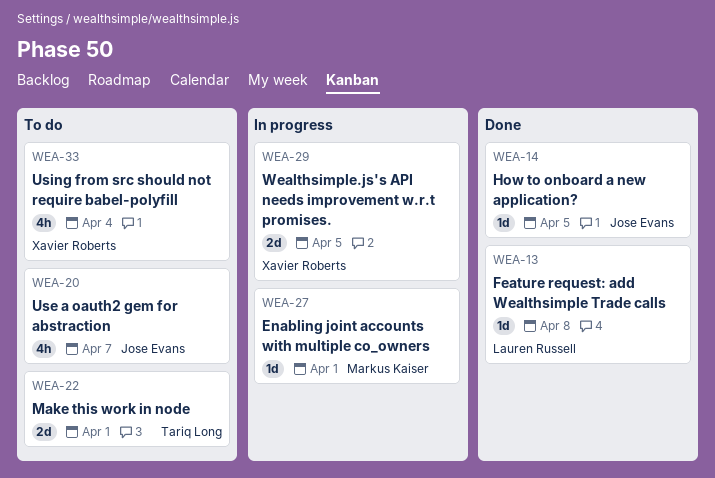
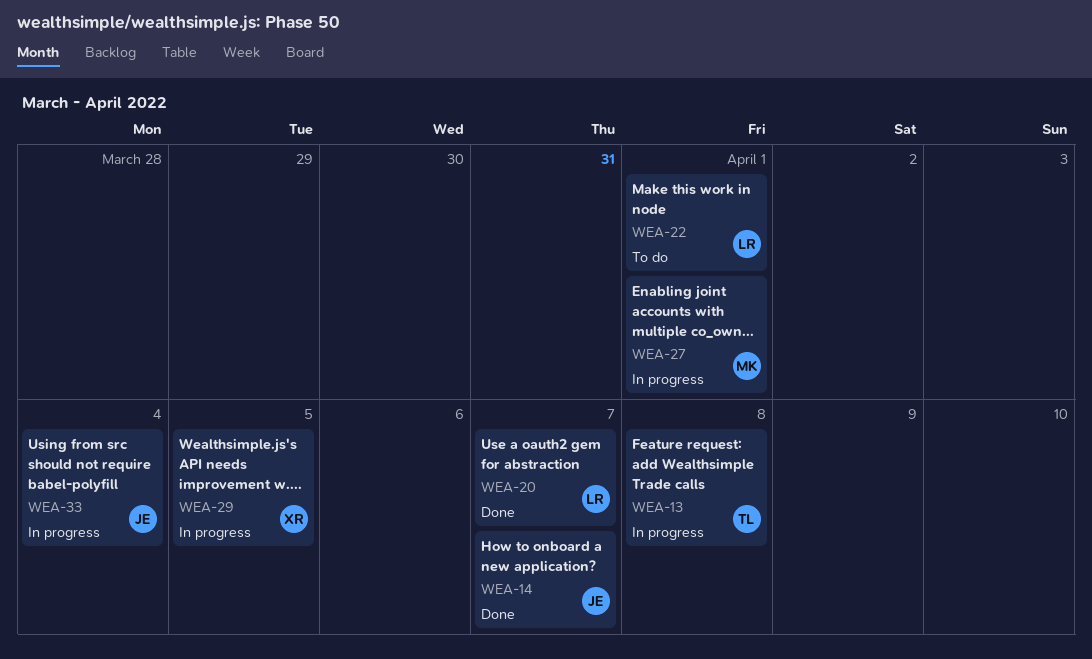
WEA-13, status: Done -> In progress
WEA-13, owner: Lauren Russell -> Tariq Long
WEA-14, due: Apr 5 -> Apr 7
WEA-20, status: To do -> Done
WEA-20, owner: Jose Evans -> Lauren Russell
WEA-22, owner: Tariq Long -> Lauren Russell
WEA-33, status: To do -> In progress
WEA-33, owner: Xavier Roberts -> Jose Evans

